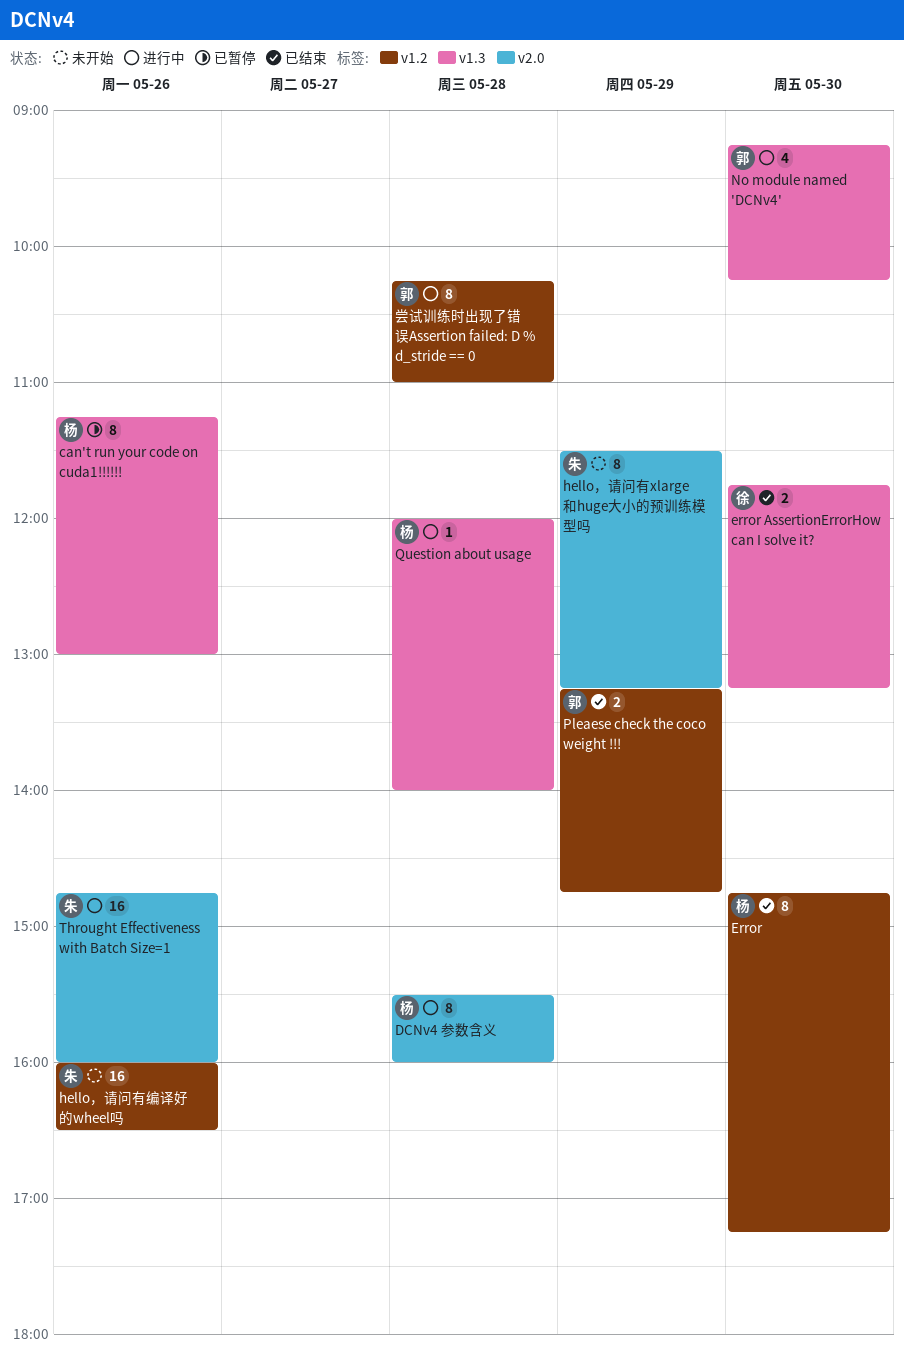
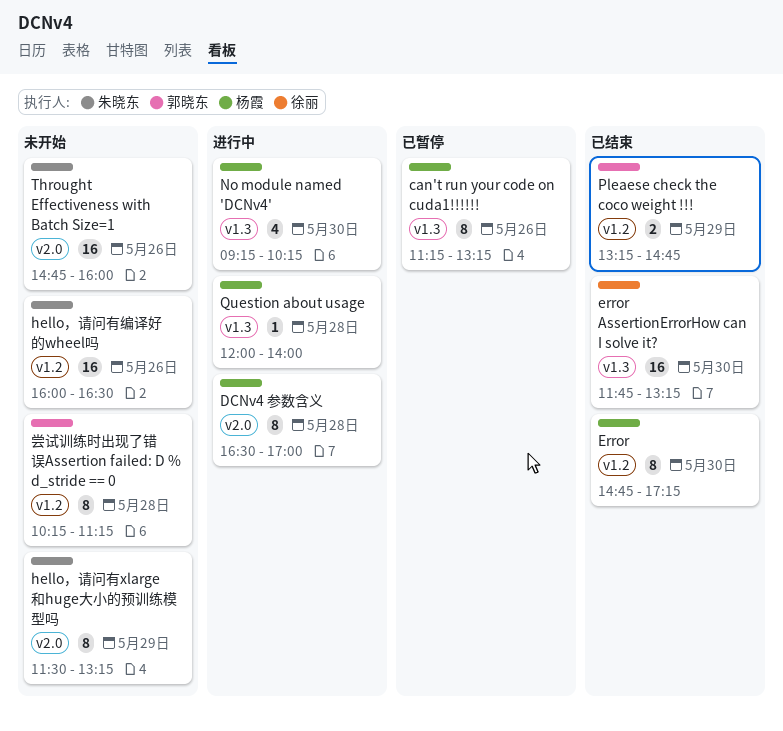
can't run your code on cuda1!!!!!!, ends: 13:00 -> 13:15
DCNv4 参数含义, begins: 15:30 -> 16:30
DCNv4 参数含义, ends: 16:00 -> 17:00
error AssertionErrorHow can I solve it?, estimate: 2 -> 16
No module named 'DCNv4', owner: 郭晓东 -> 杨霞
Throught Effectiveness with Batch Size=1, status: 进行中 -> 未开始
尝试训练时出现了错误Assertion failed: D % d_stride == 0, status: 进行中 -> 未开始
尝试训练时出现了错误Assertion failed: D % d_stride == 0, ends: 11:00 -> 11:15

